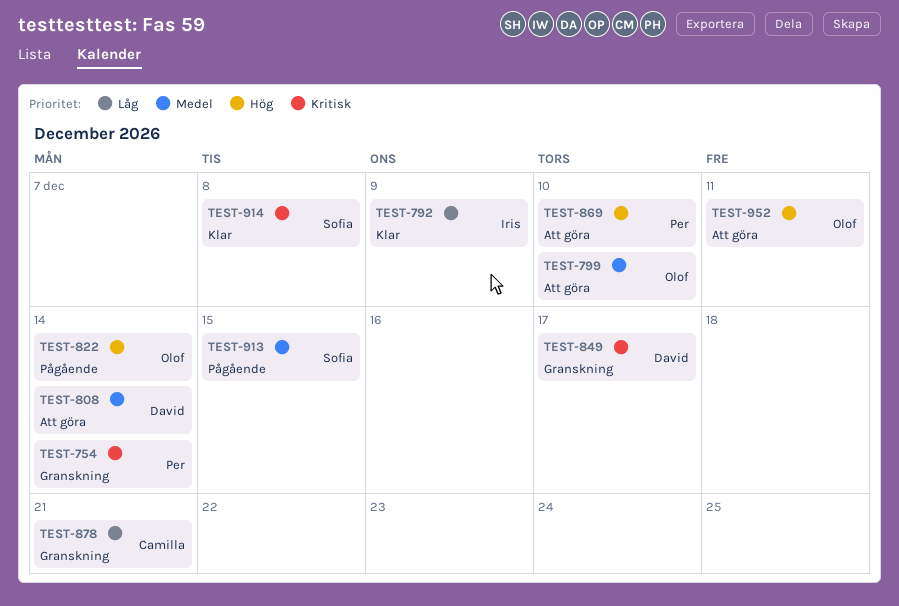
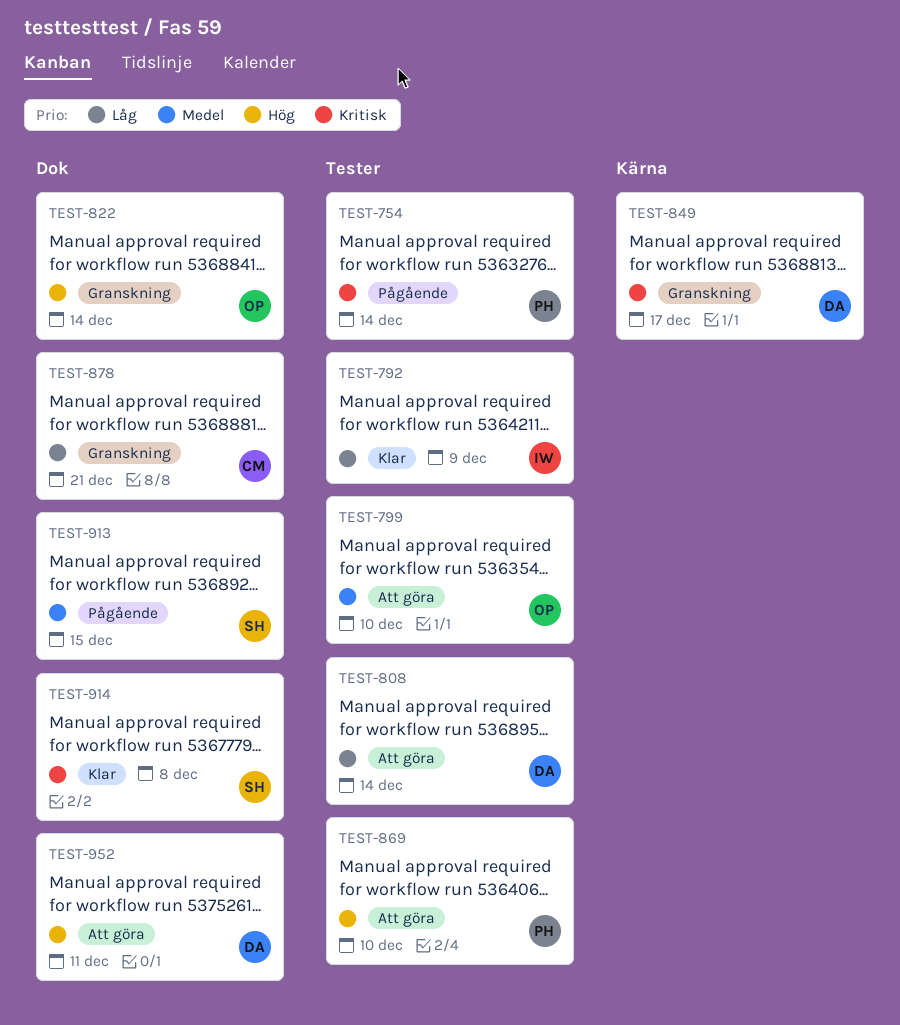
TEST-754, status: Granskning -> Pågående
TEST-808, priority: Medel -> Låg
TEST-822, status: Pågående -> Granskning
TEST-952, owner: Olof -> David

